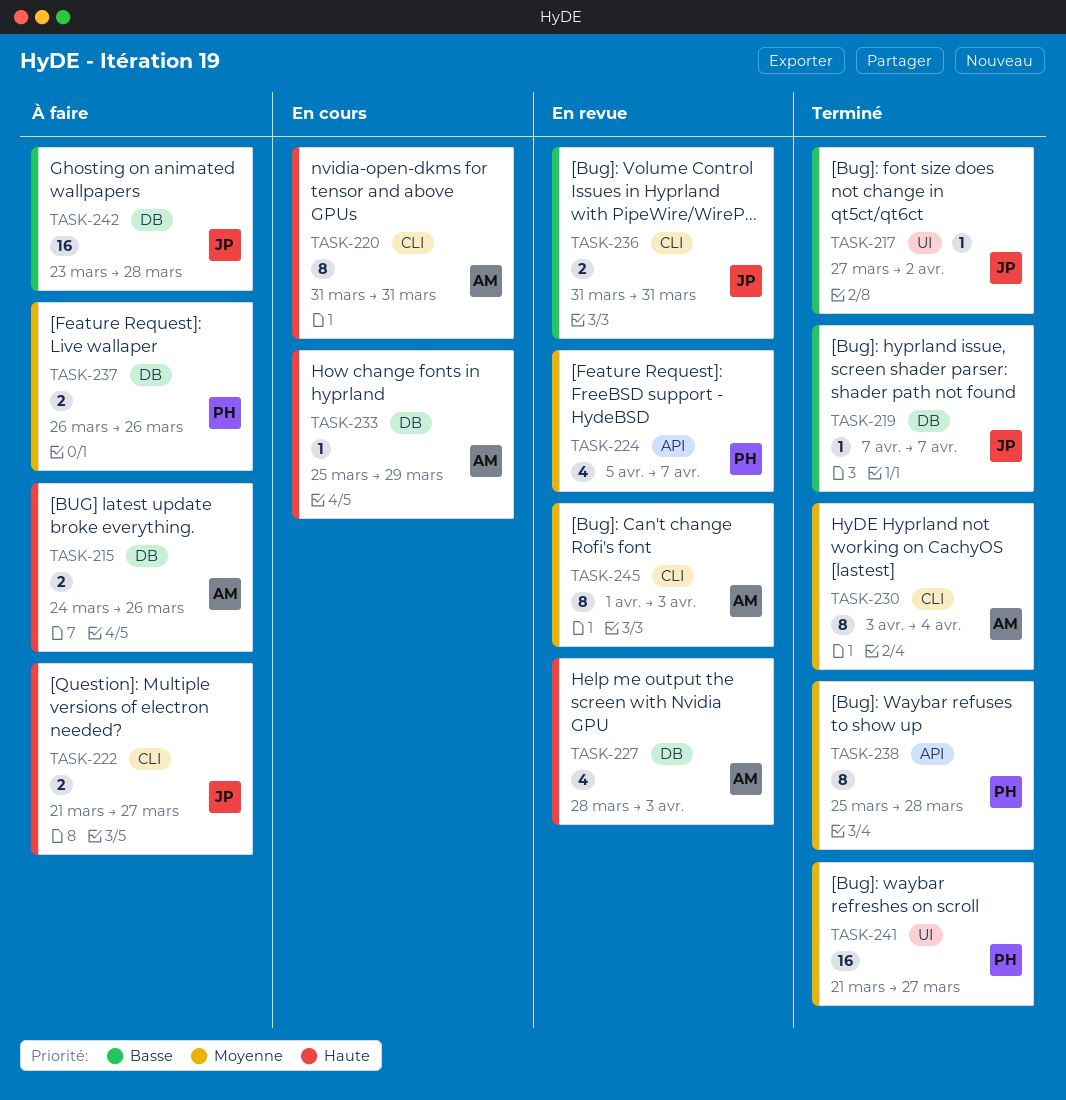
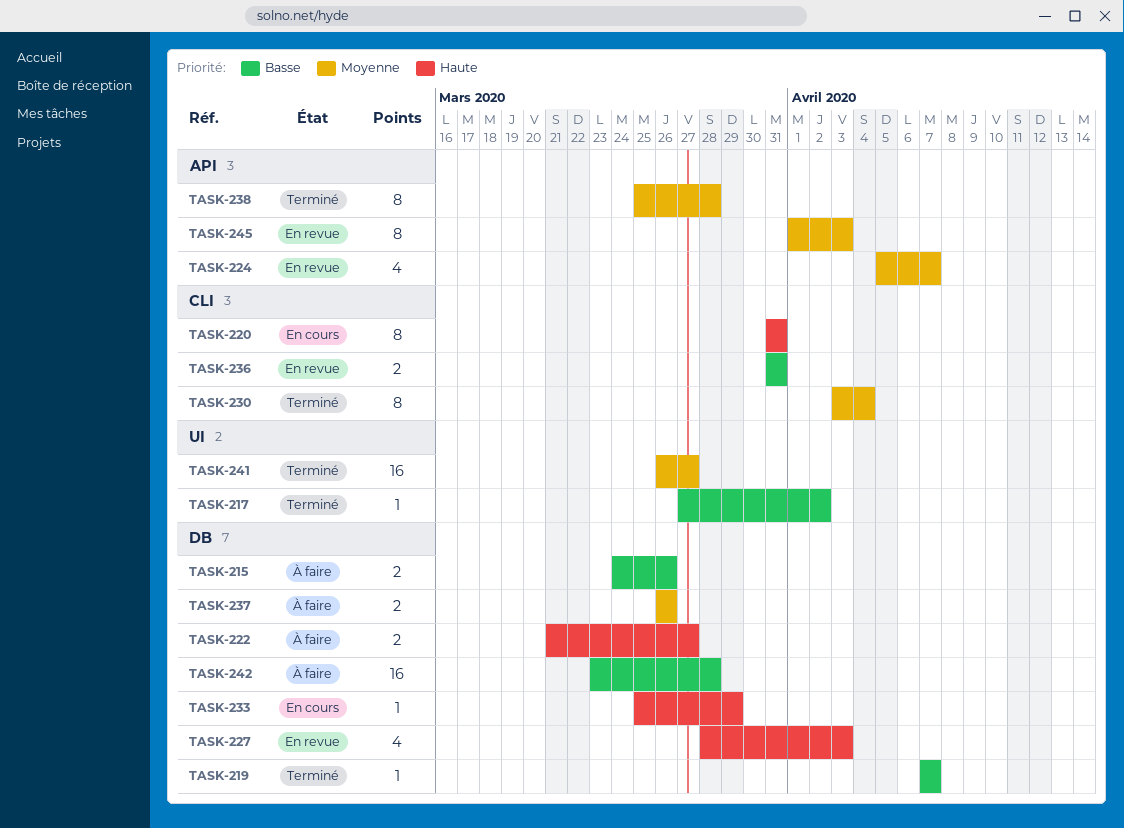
TASK-215, priority: Haute -> Basse
TASK-222, label: CLI -> DB
TASK-241, start: Mar 21 -> Mar 26
TASK-245, label: CLI -> API

